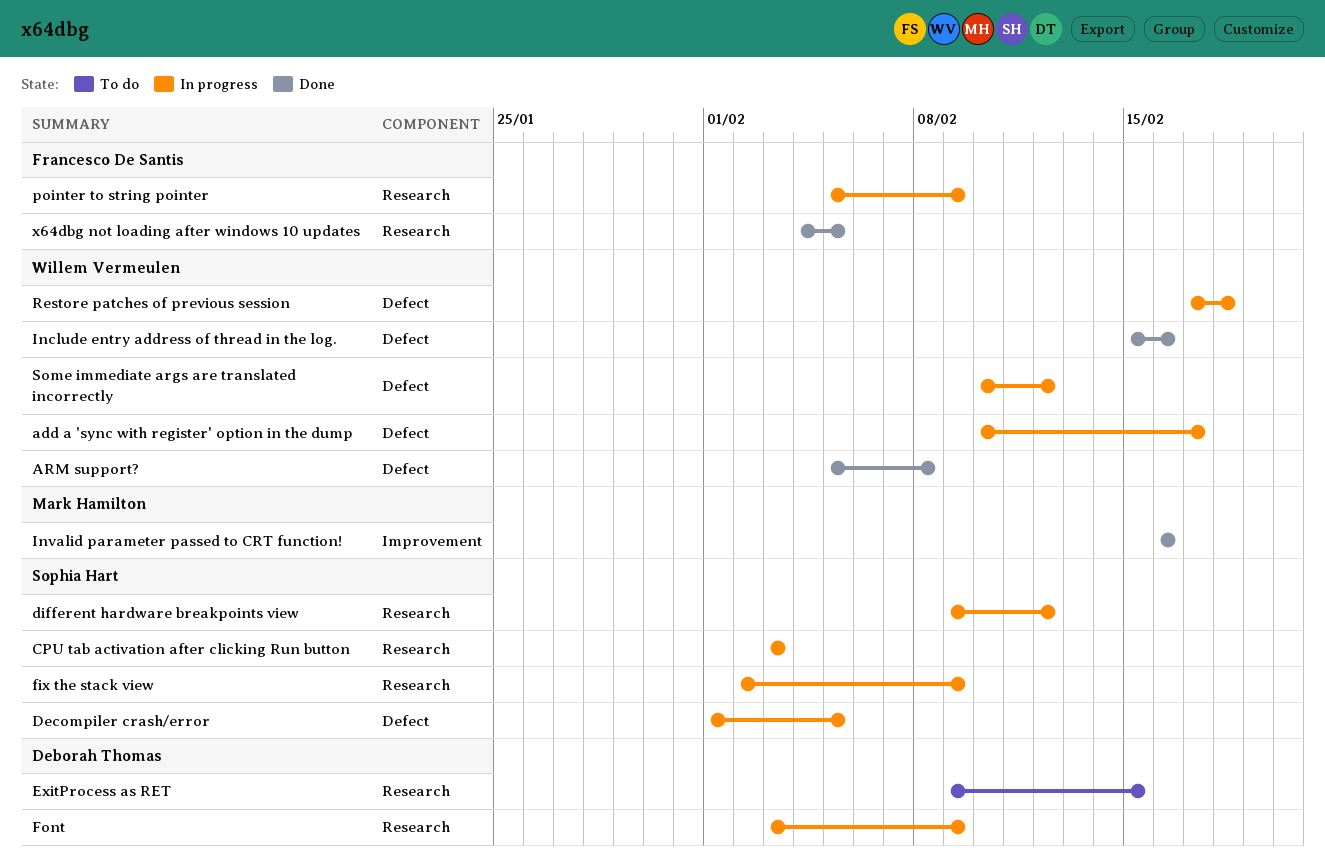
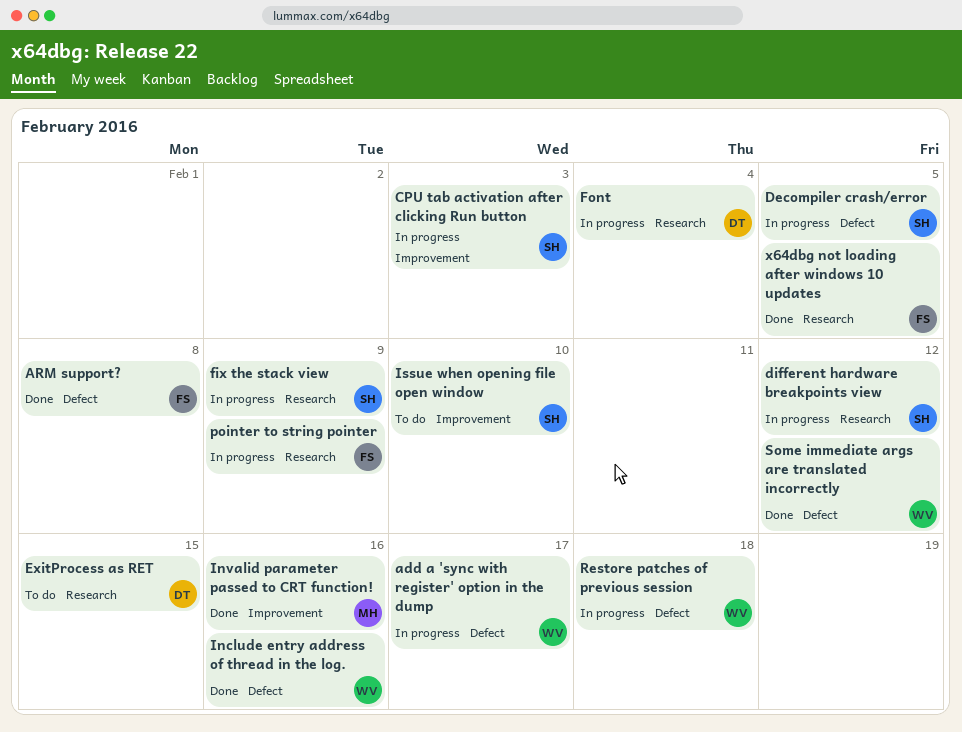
ARM support?, owner: Willem Vermeulen -> Francesco De Santis
CPU tab activation after clicking Run button, label: Research -> Improvement
Font, due: Feb 9 -> Feb 4
Issue when opening file open window: none -> present
Some immediate args are translated incorrectly, status: In progress -> Done

